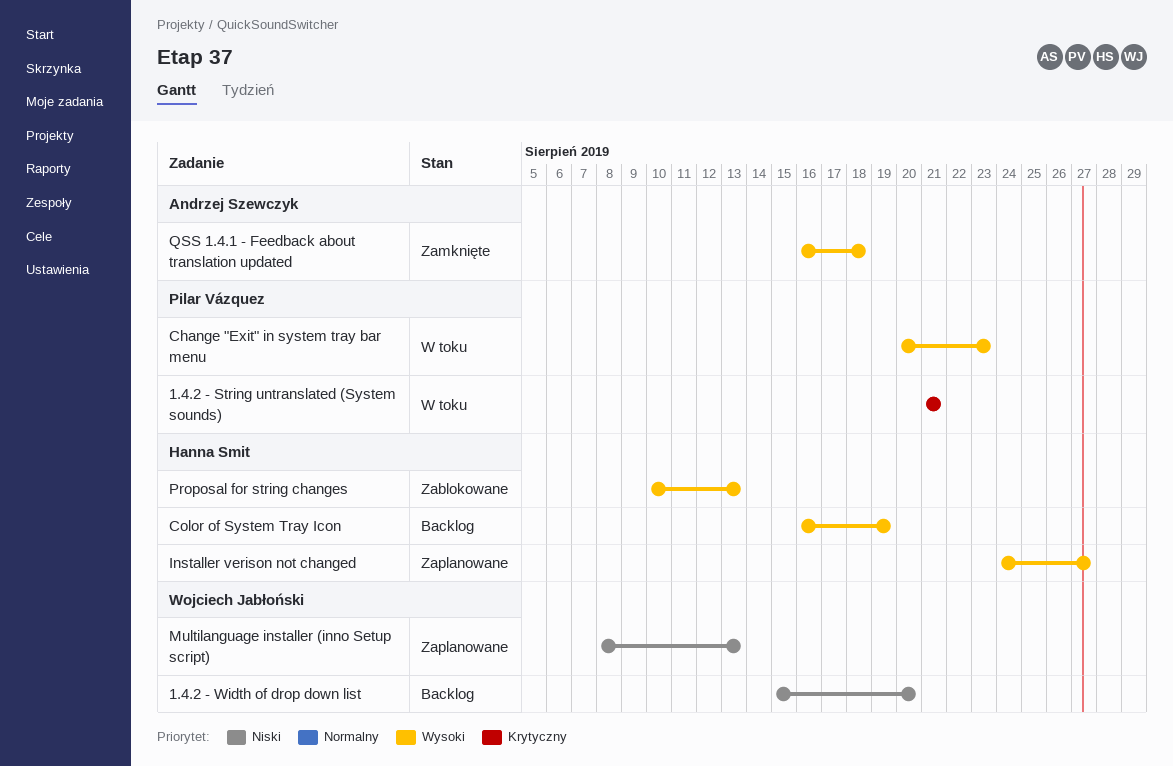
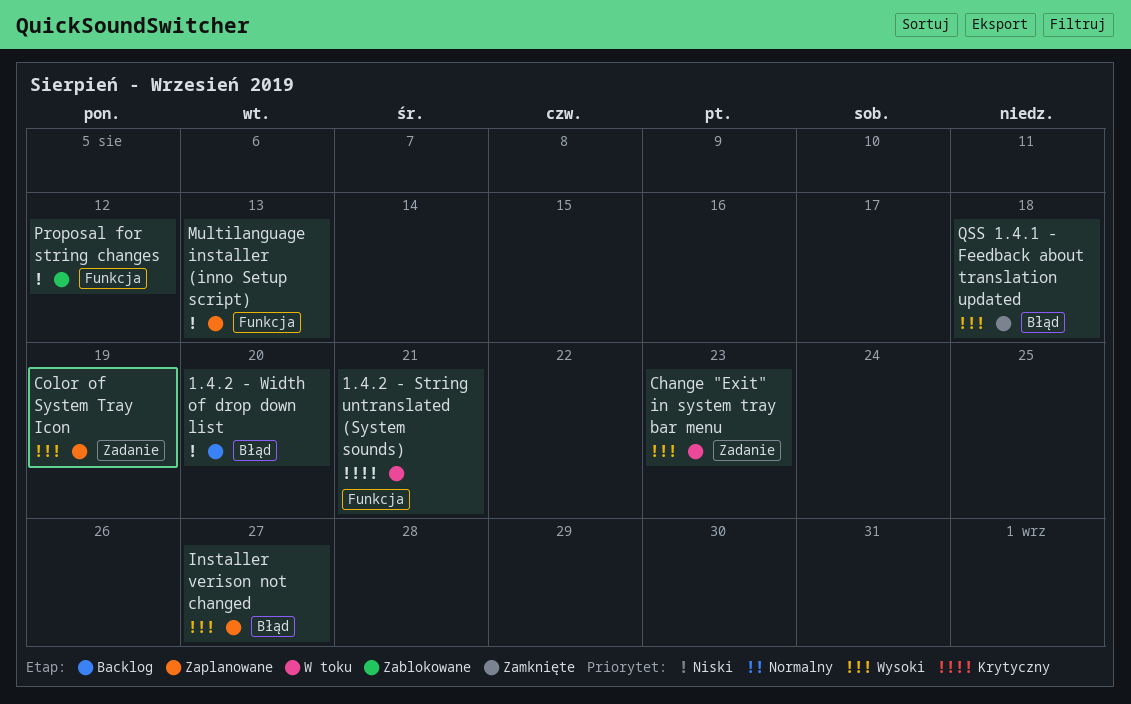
Color of System Tray Icon, status: Backlog -> Zaplanowane
Proposal for string changes, priority: Wysoki -> Niski
Proposal for string changes, due: Aug 13 -> Aug 12

